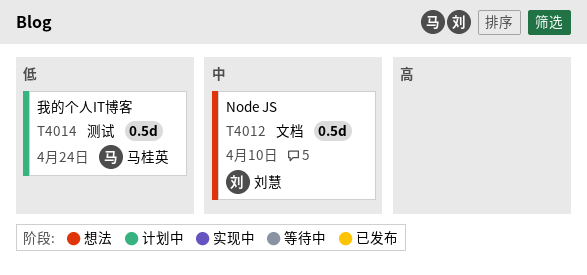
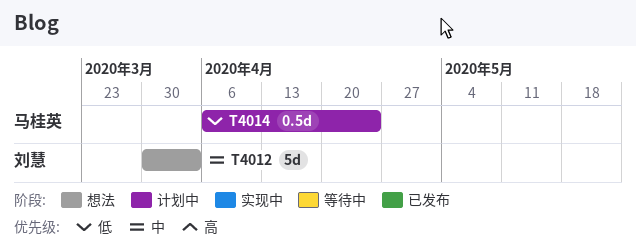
T4012, estimate: 0.5d -> 5d
T4012, due: Apr 10 -> Apr 3

